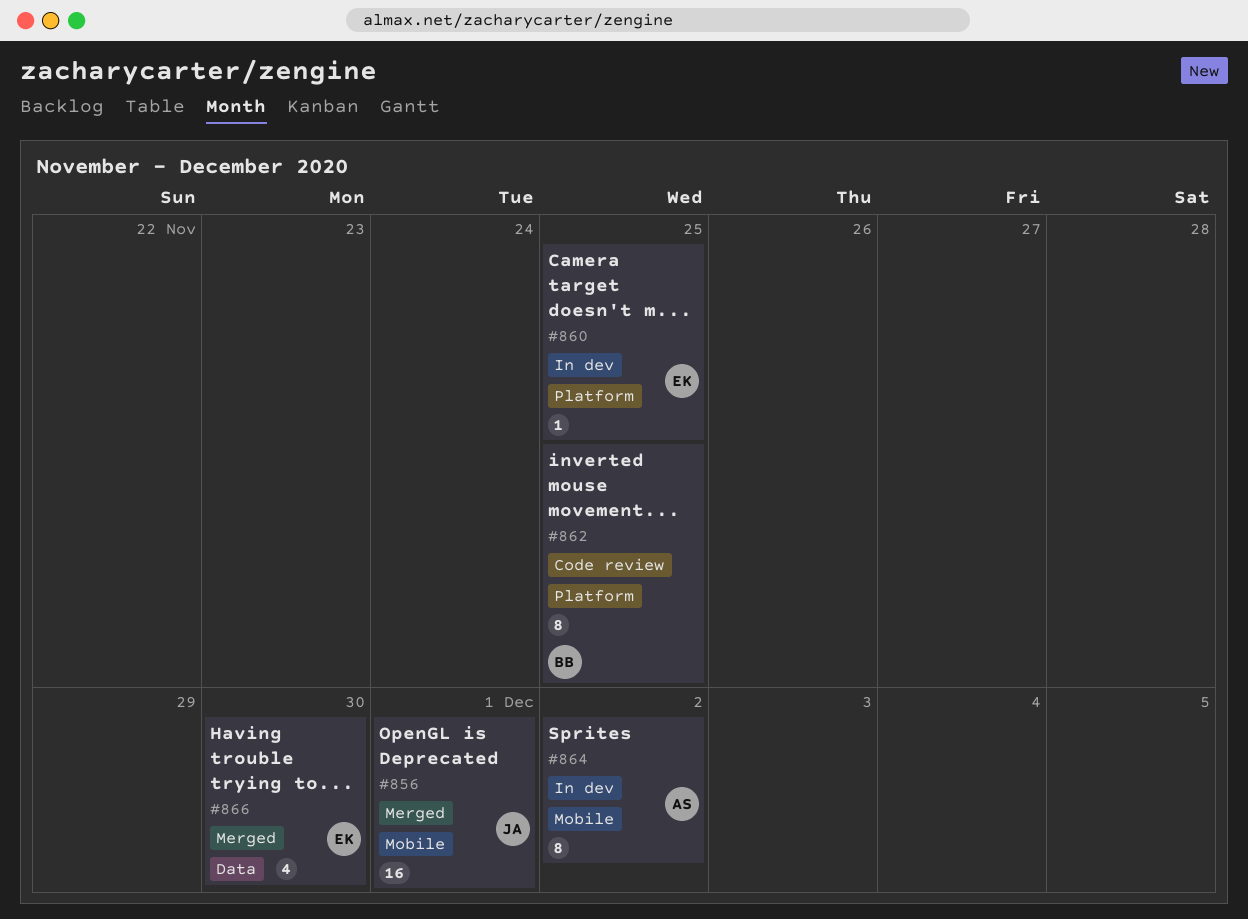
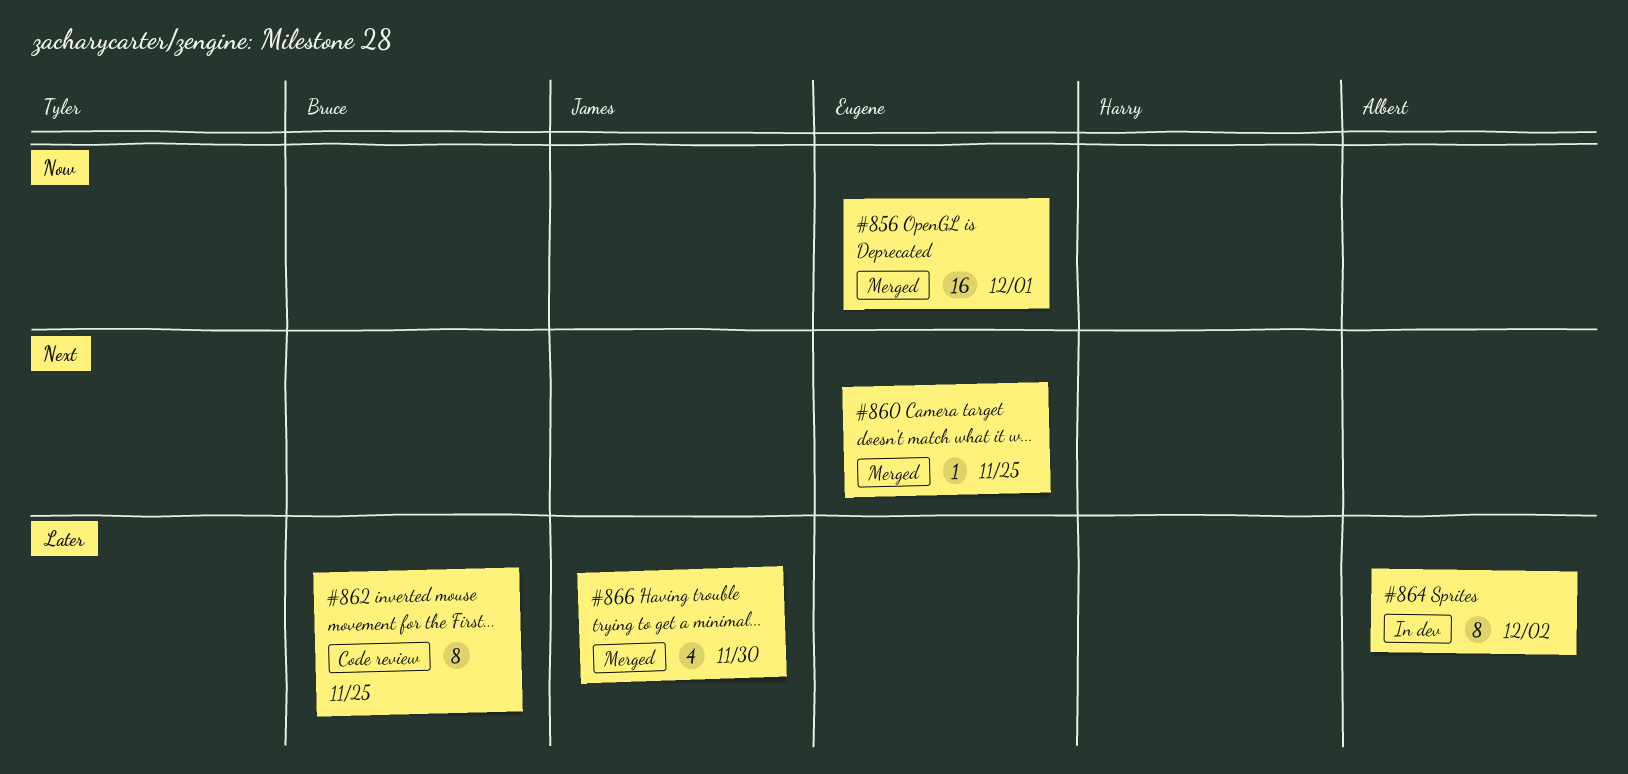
#856, owner: James -> Eugene
#860, status: In dev -> Merged
#866, owner: Eugene -> James

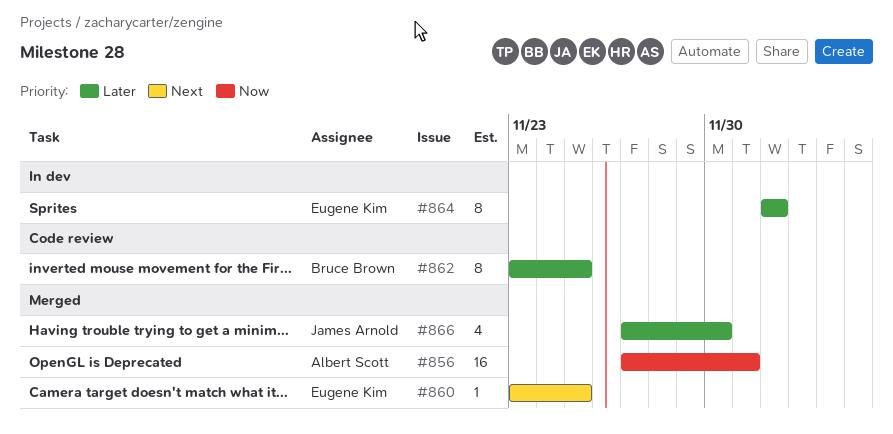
#856, owner: Eugene Kim -> Albert Scott
#864, owner: Albert Scott -> Eugene Kim

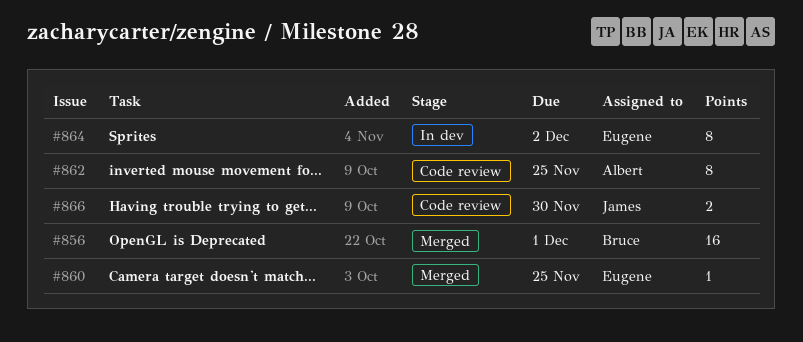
#856, owner: Albert Scott -> Bruce Brown
#862, owner: Bruce Brown -> Albert Scott
#866, status: Merged -> Code review
#866, estimate: 4 -> 2

